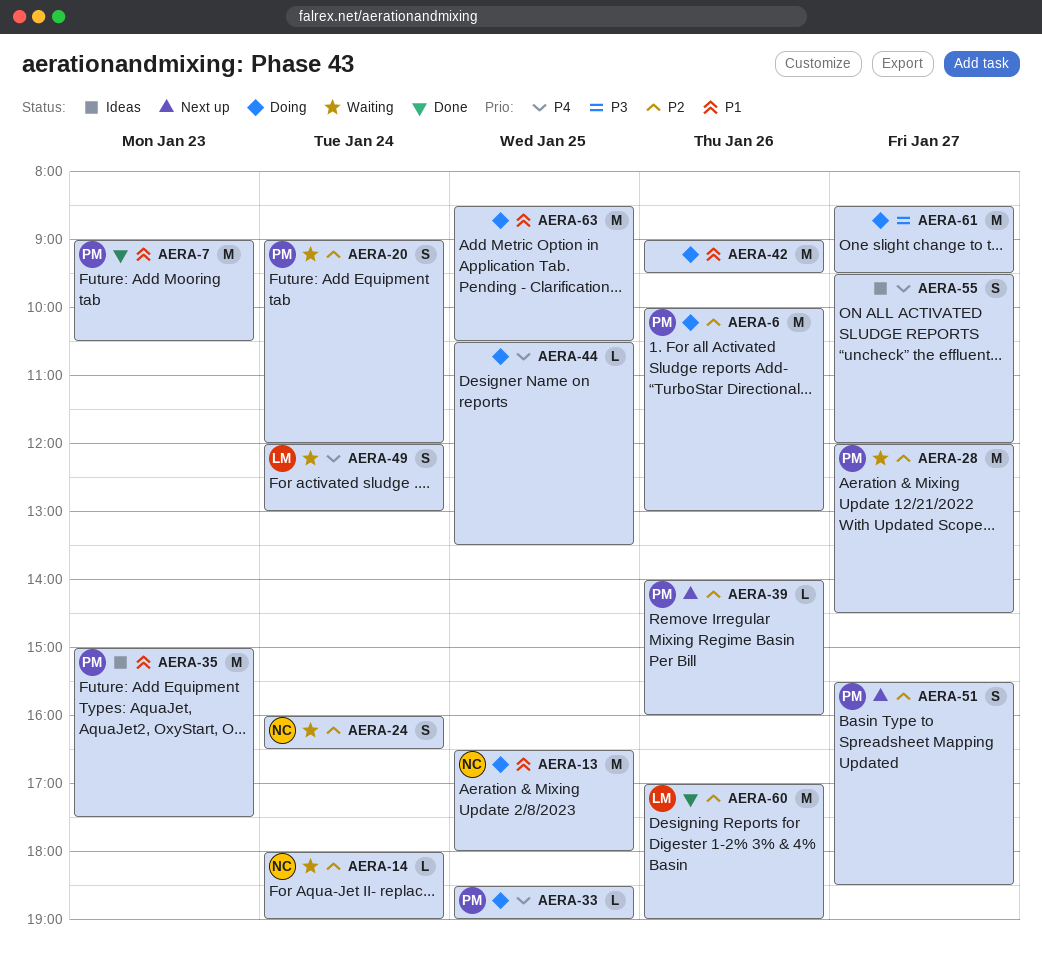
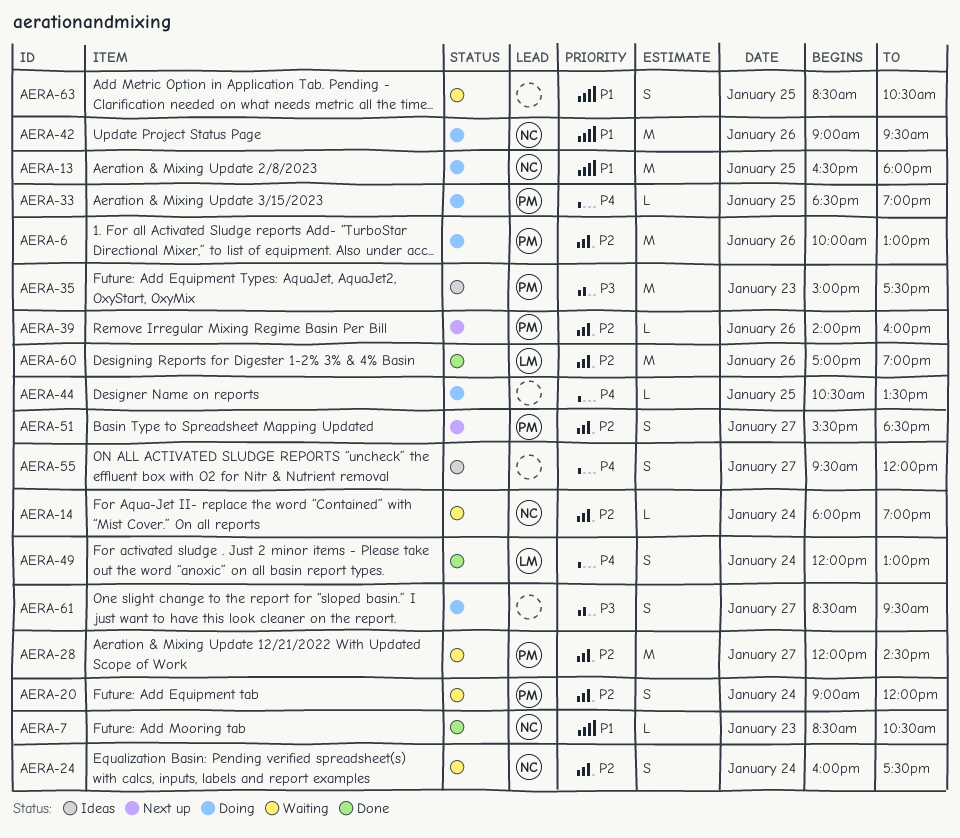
AERA-7, owner: PM -> NC
AERA-7, estimate: M -> L
AERA-7, begins: 09:00 -> 08:30
AERA-24, ends: 16:30 -> 17:30
AERA-35, priority: P1 -> P3
AERA-42, owner: none -> NC
AERA-49, status: Waiting -> Done
AERA-61, estimate: M -> S
AERA-63, status: Doing -> Waiting
AERA-63, estimate: M -> S

